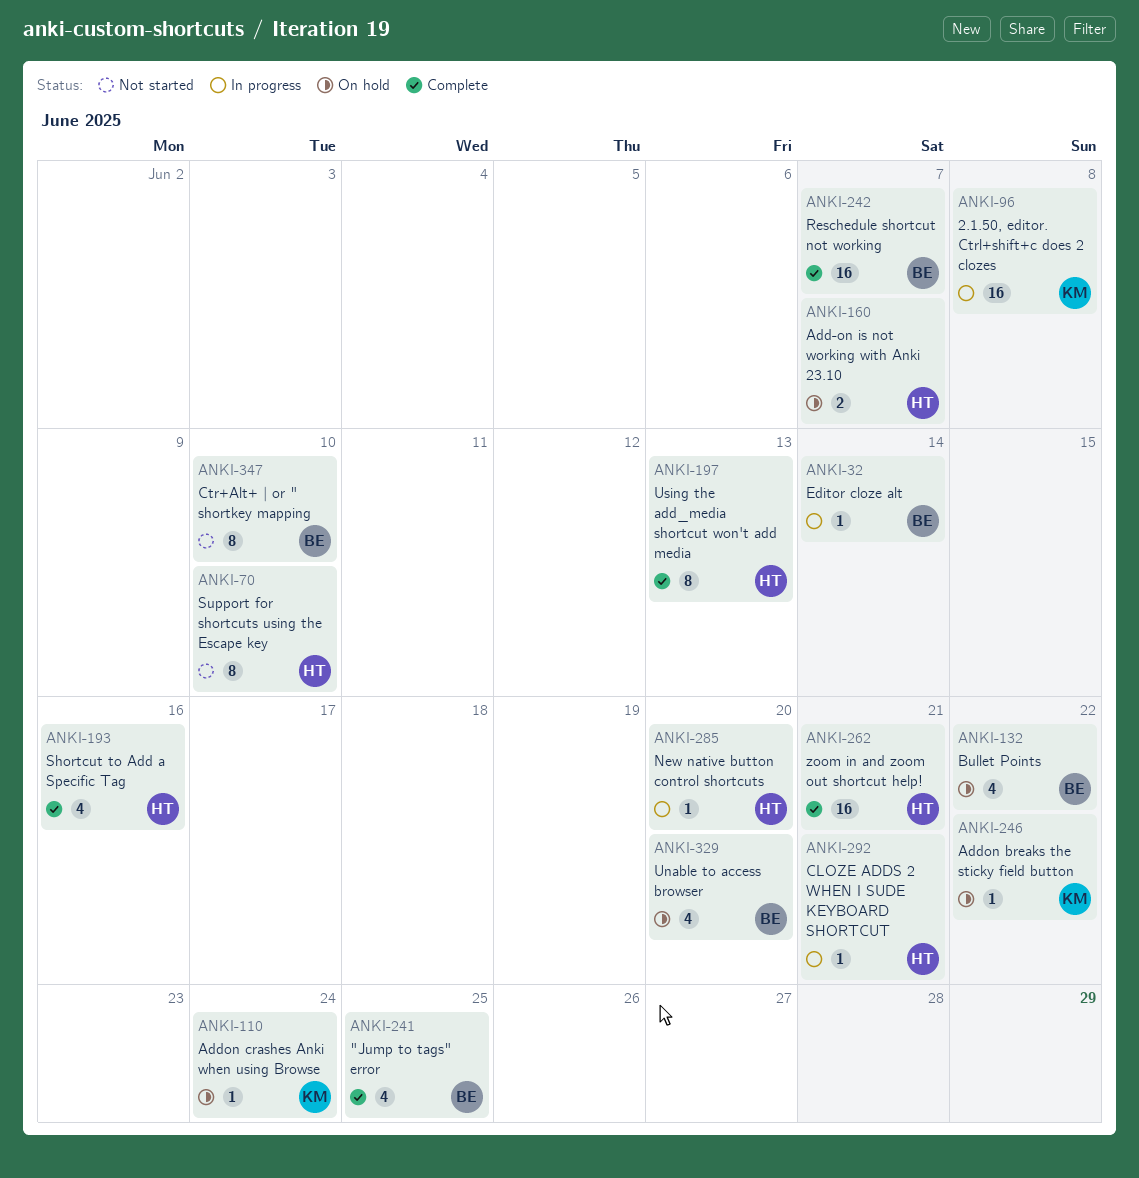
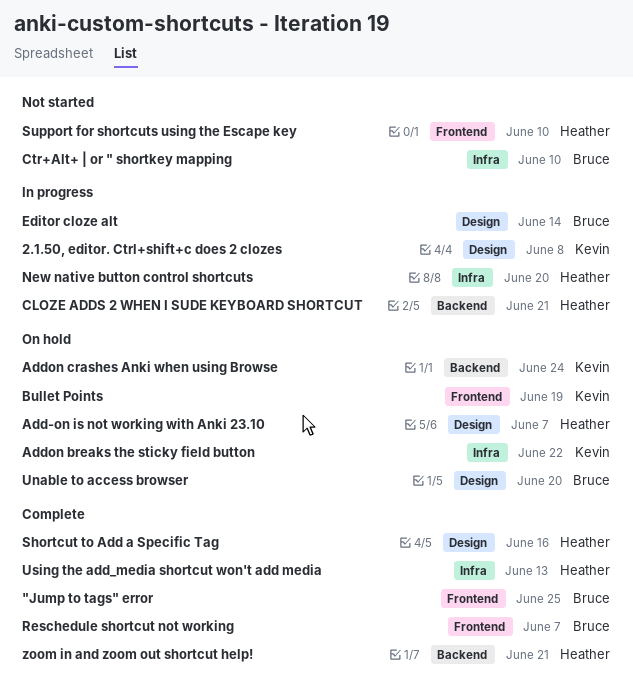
Bullet Points, owner: Bruce -> Kevin
Bullet Points, due: Jun 22 -> Jun 19

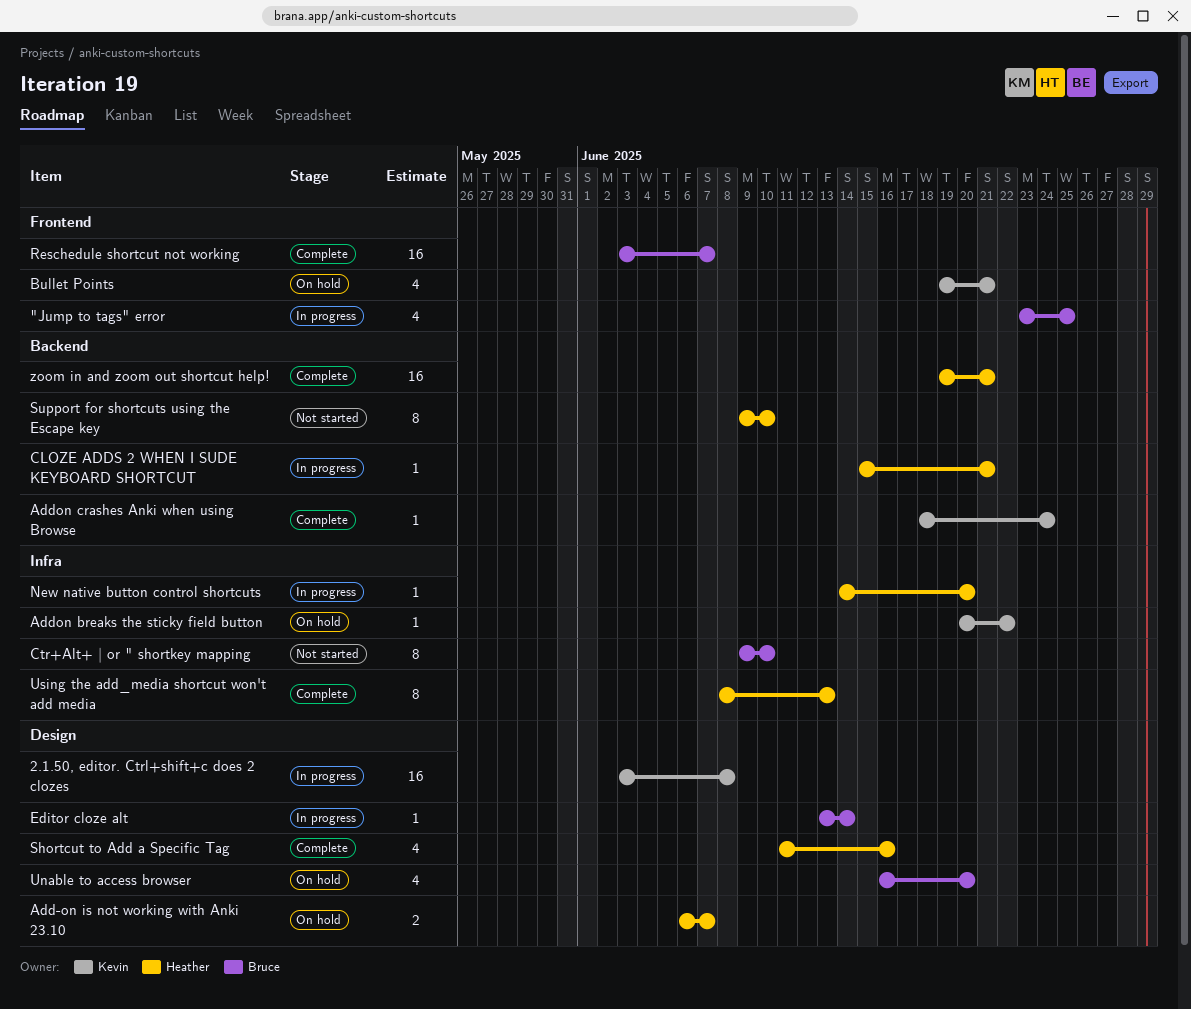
"Jump to tags" error, status: Complete -> In progress
Addon crashes Anki when using Browse, status: On hold -> Complete
Bullet Points, due: Jun 19 -> Jun 21
Support for shortcuts using the Escape key, label: Frontend -> Backend

